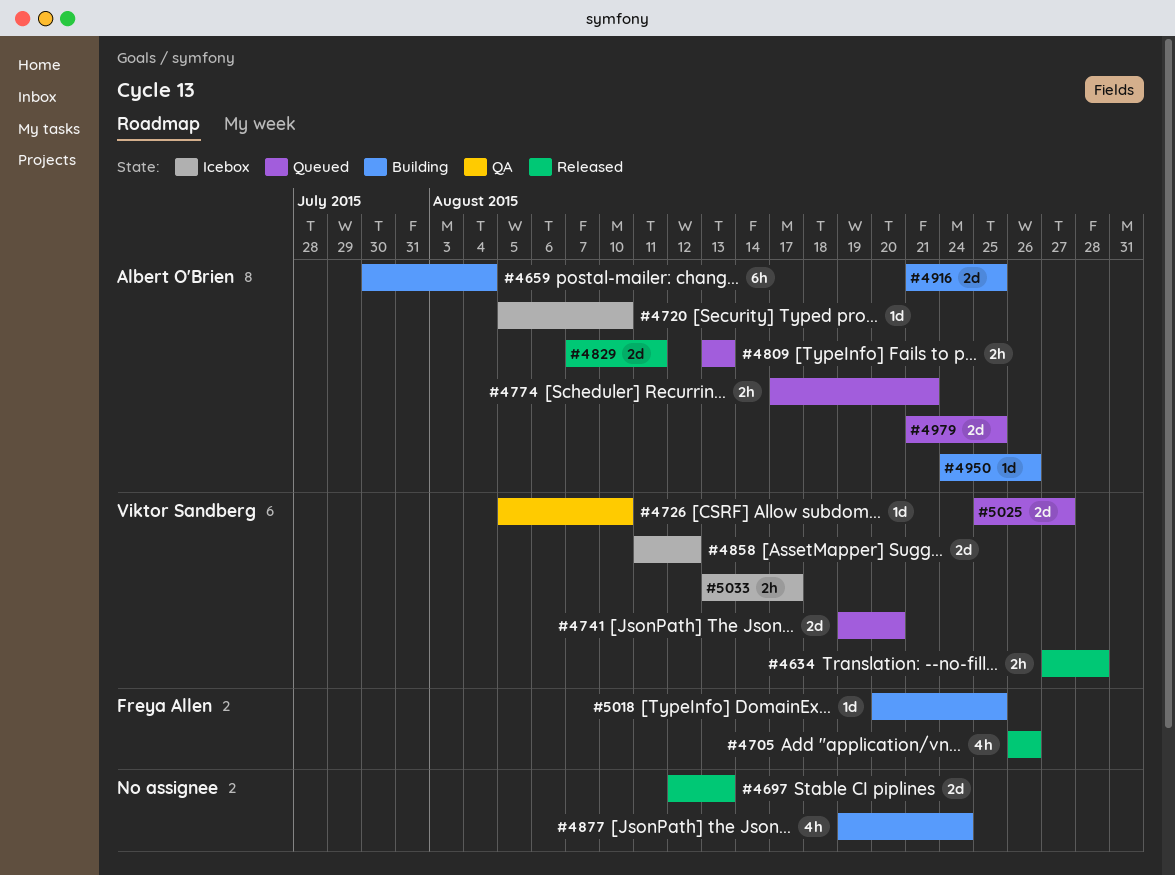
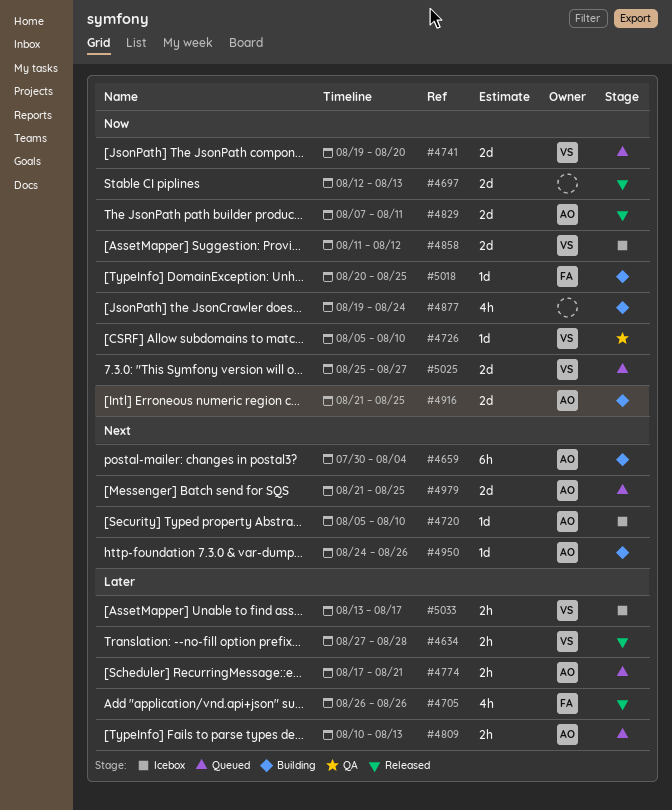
#4809, start: Aug 13 -> Aug 10

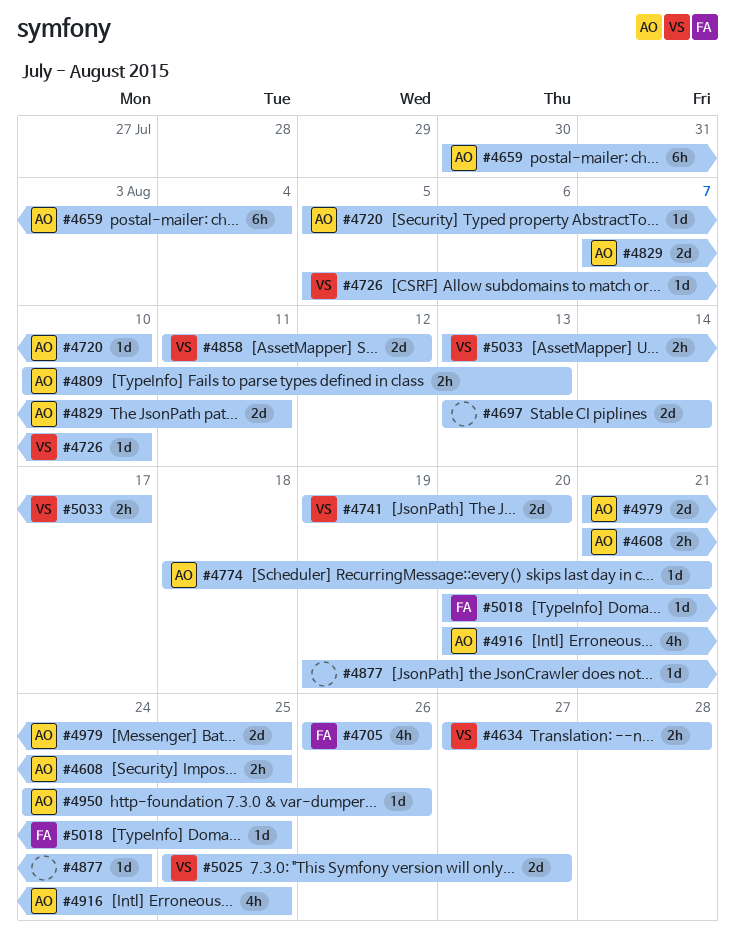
#4608: none -> present
#4697, start: Aug 12 -> Aug 13
#4697, due: Aug 13 -> Aug 14
#4774, estimate: 2h -> 1d
#4774, start: Aug 17 -> Aug 18
#4877, estimate: 4h -> 1d
#4916, estimate: 2d -> 4h
#4916, start: Aug 21 -> Aug 20

